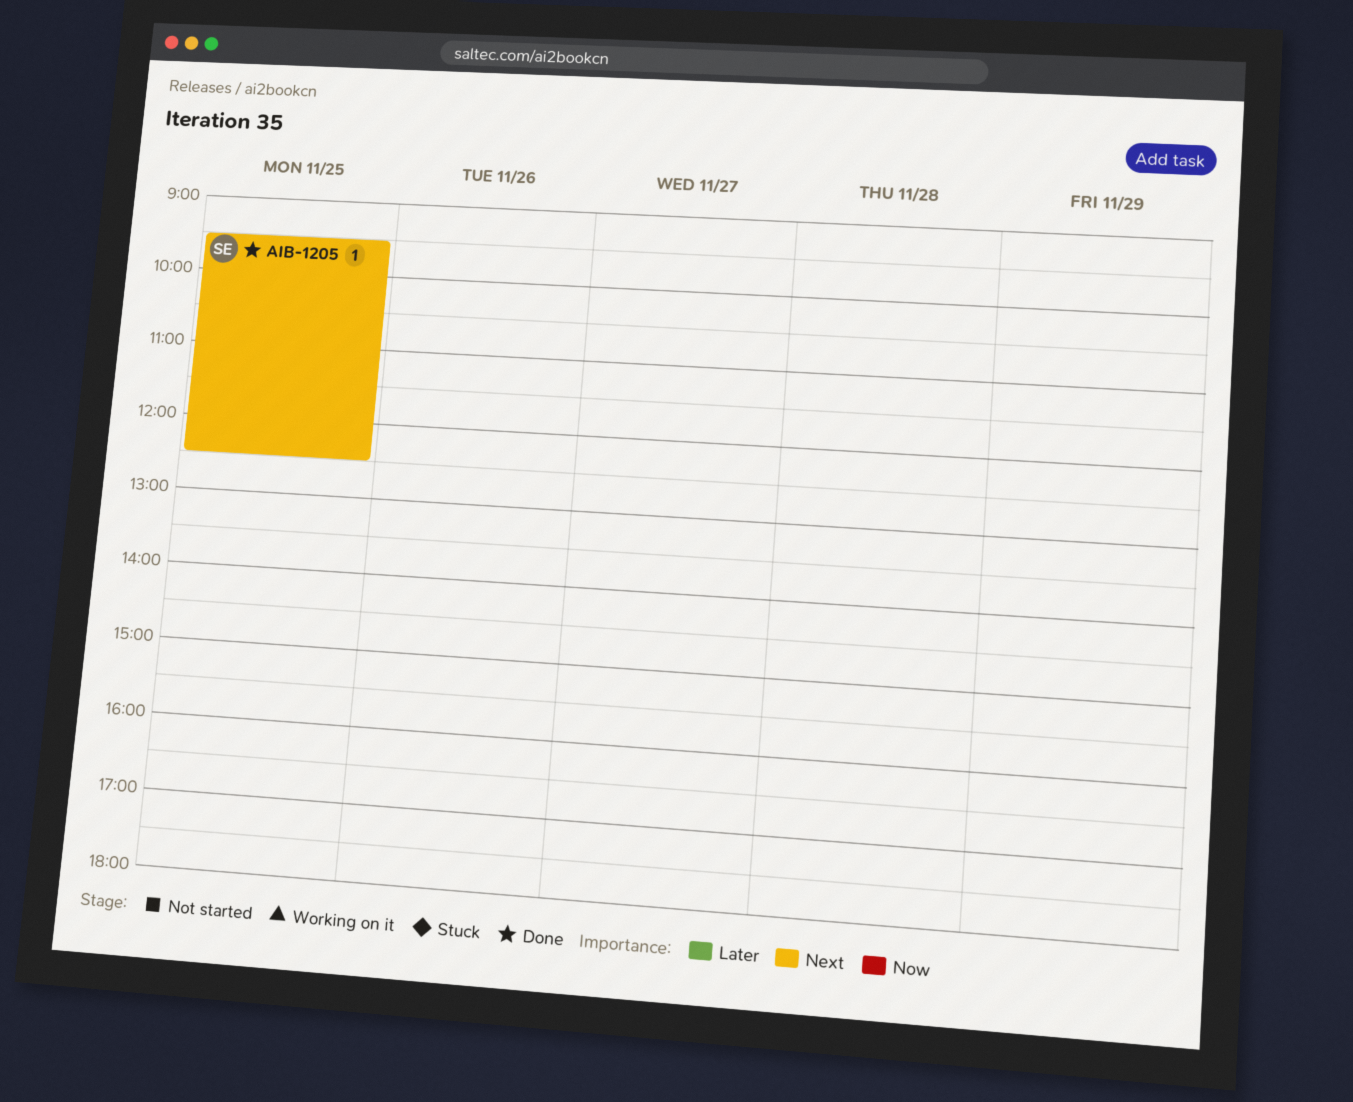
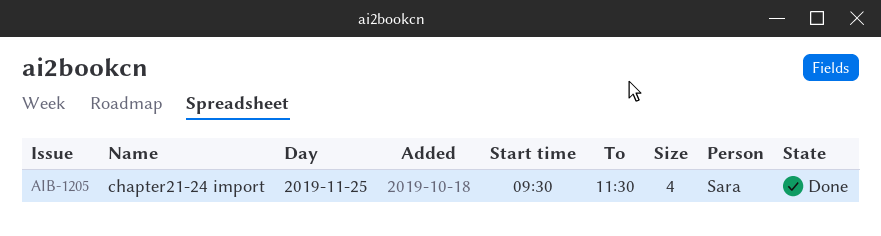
AIB-1205, estimate: 1 -> 4
AIB-1205, ends: 12:30 -> 11:30

